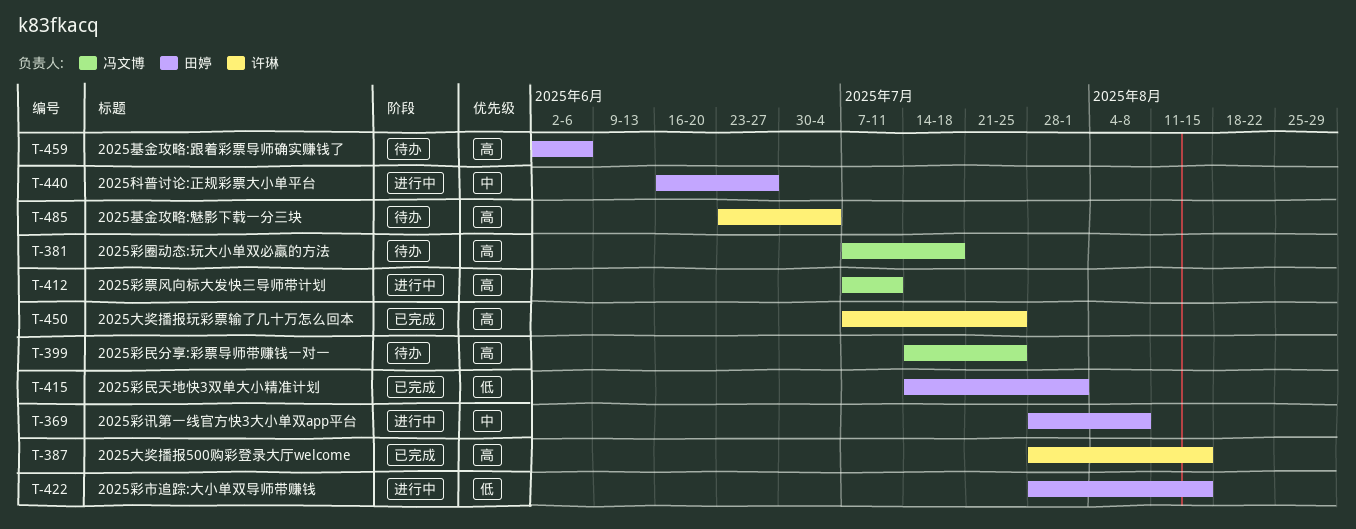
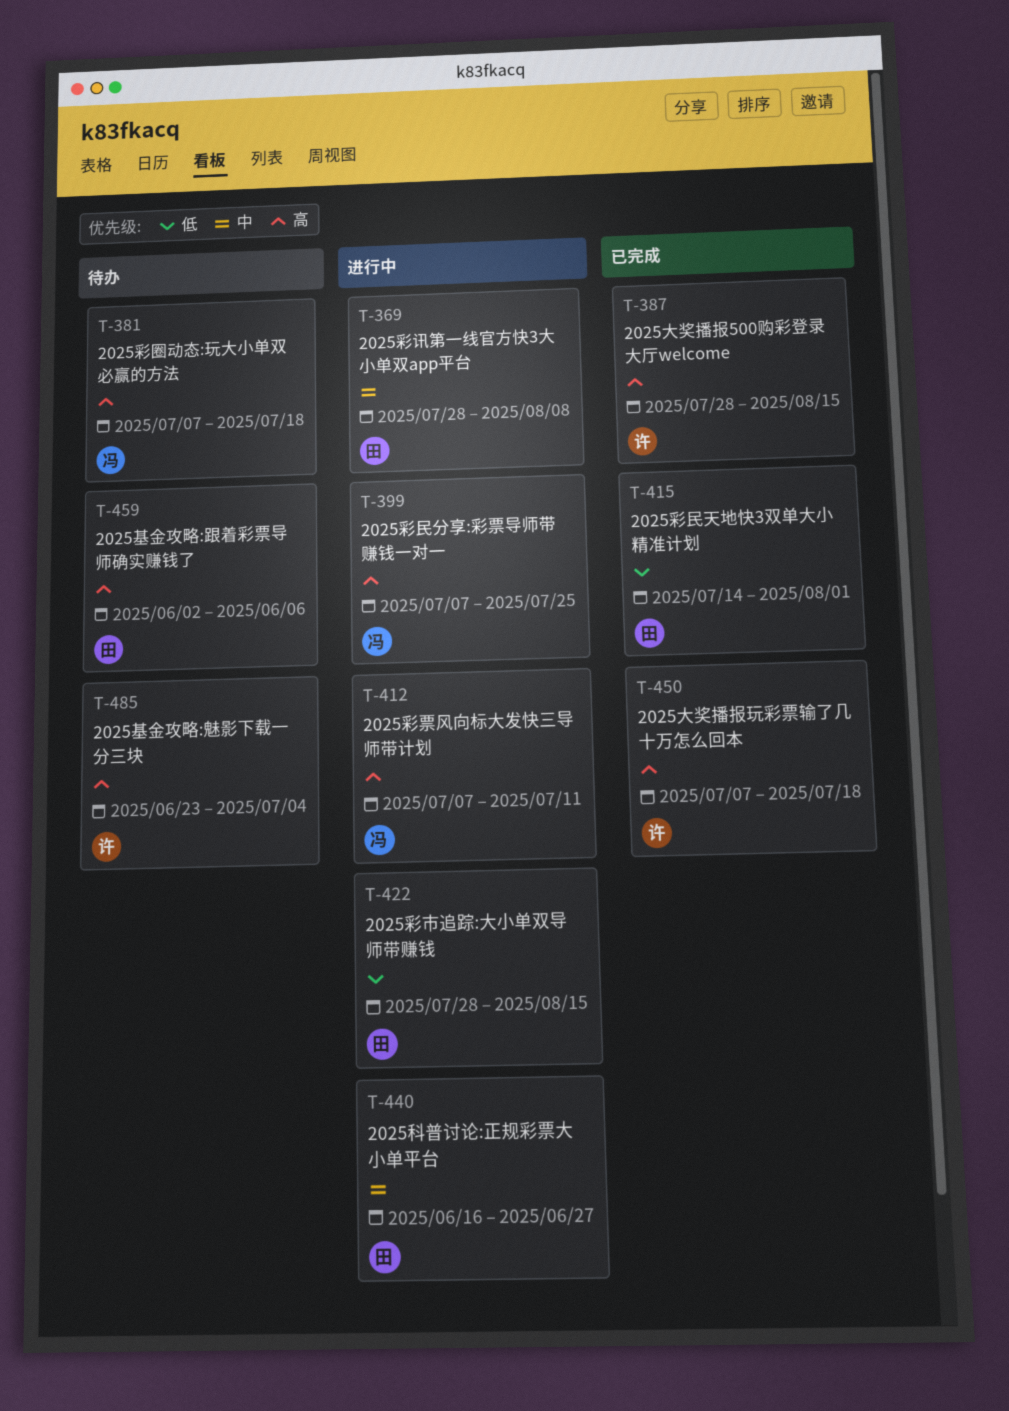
T-399, status: 待办 -> 进行中
T-399, start: Jul 14 -> Jul 7
T-450, due: Jul 25 -> Jul 18

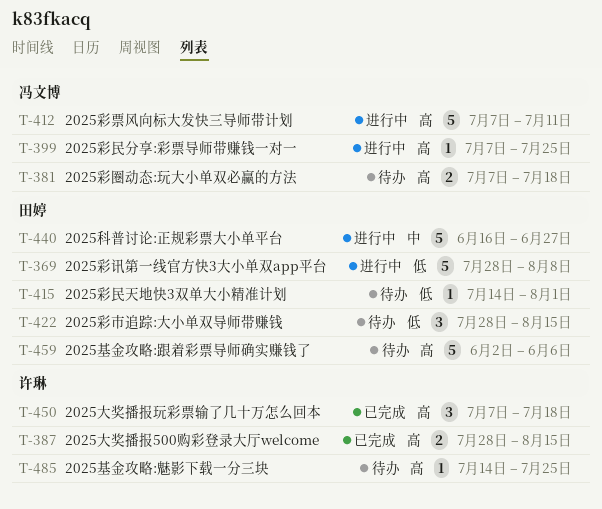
T-369, priority: 中 -> 低
T-415, status: 已完成 -> 待办
T-422, status: 进行中 -> 待办
T-485, start: Jun 23 -> Jul 14
T-485, due: Jul 4 -> Jul 25

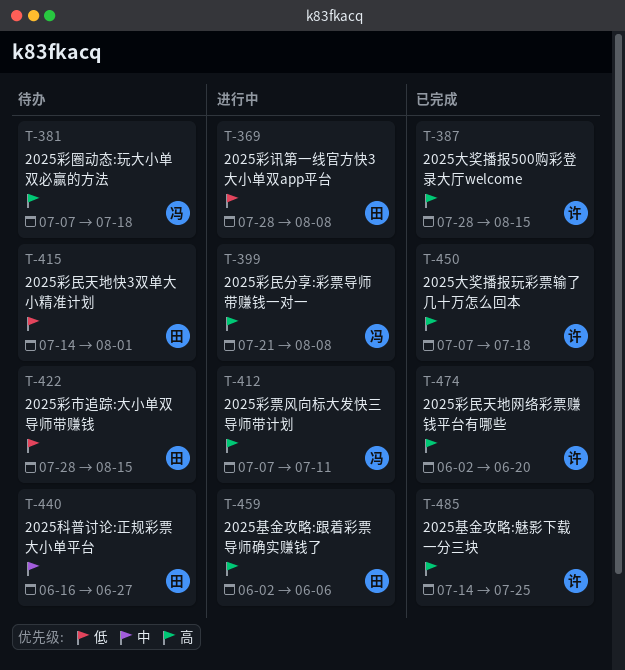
T-399, start: Jul 7 -> Jul 21
T-399, due: Jul 25 -> Aug 8
T-440, status: 进行中 -> 待办
T-459, status: 待办 -> 进行中
T-474: none -> present
T-485, status: 待办 -> 已完成

